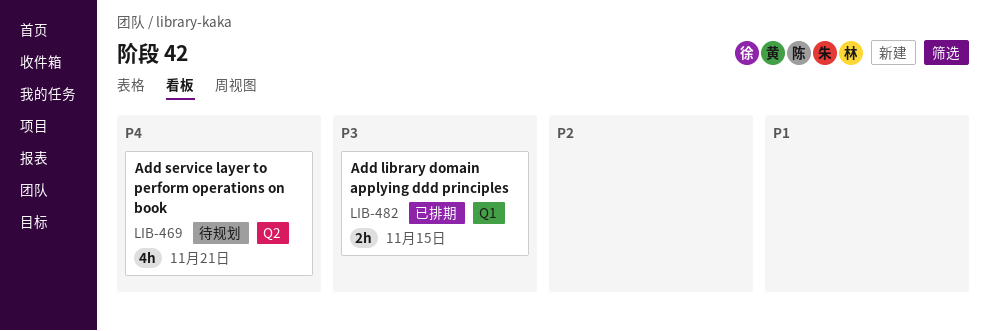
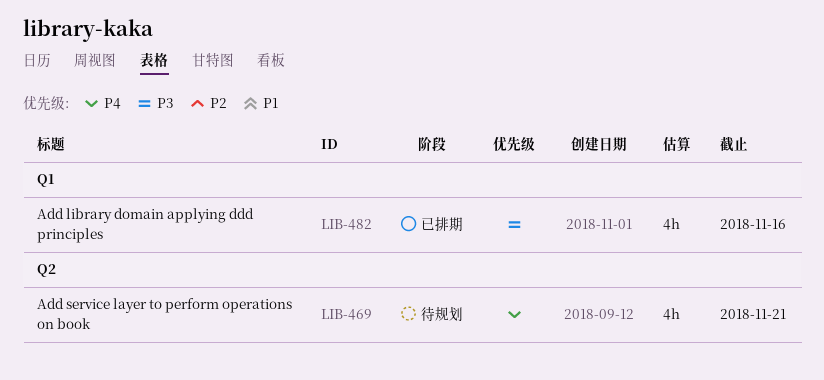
LIB-482, estimate: 2h -> 4h
LIB-482, due: Nov 15 -> Nov 16

